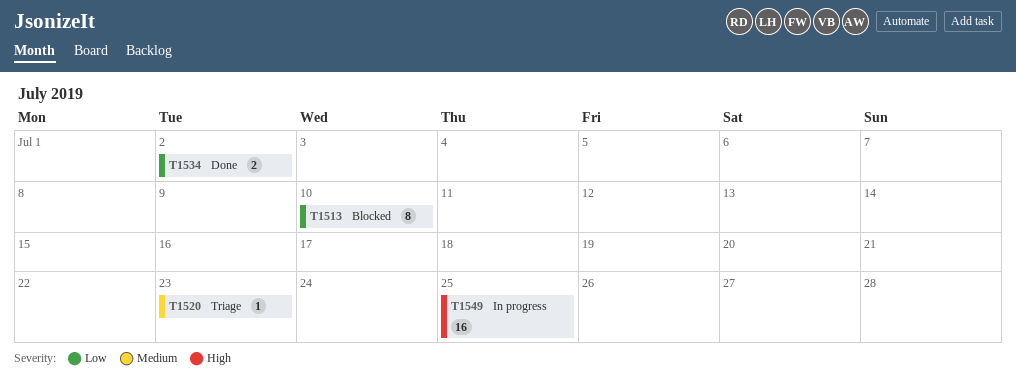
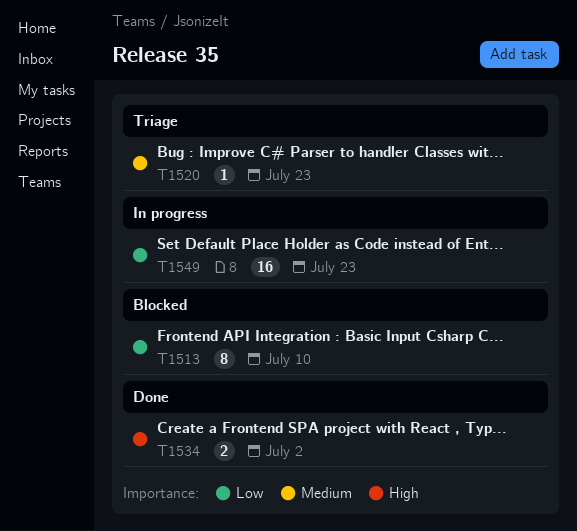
T1534, priority: Low -> High
T1549, priority: High -> Low
T1549, due: Jul 25 -> Jul 23

